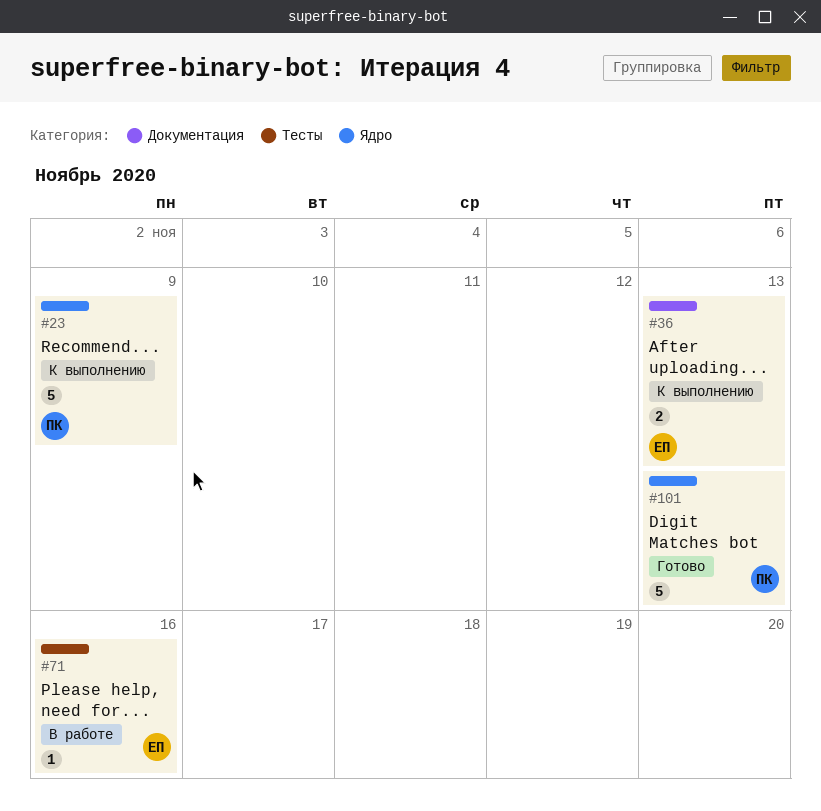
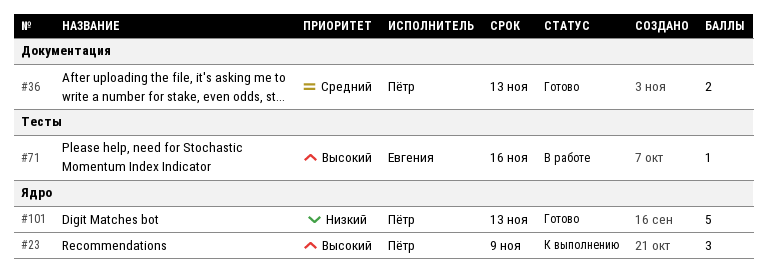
#23, estimate: 5 -> 3
#36, status: К выполнению -> Готово
#36, owner: Евгения -> Пётр

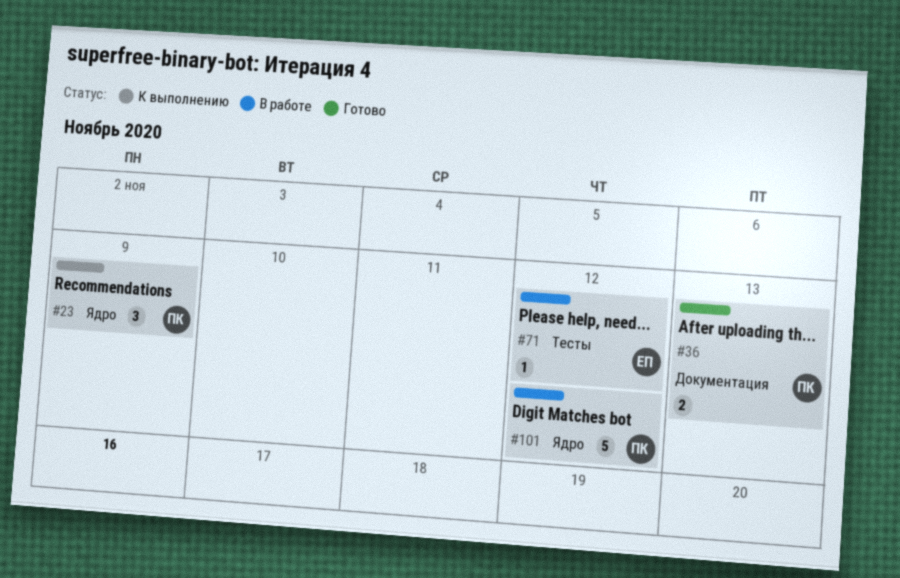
#71, due: Nov 16 -> Nov 12
#101, status: Готово -> В работе
#101, due: Nov 13 -> Nov 12

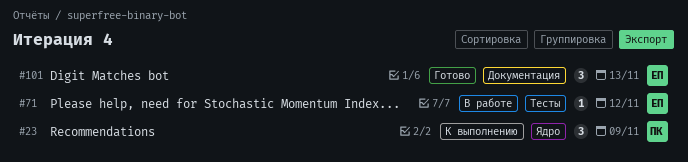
#36: present -> none
#101, status: В работе -> Готово
#101, owner: ПК -> ЕП
#101, label: Ядро -> Документация
#101, estimate: 5 -> 3
#101, due: Nov 12 -> Nov 13

